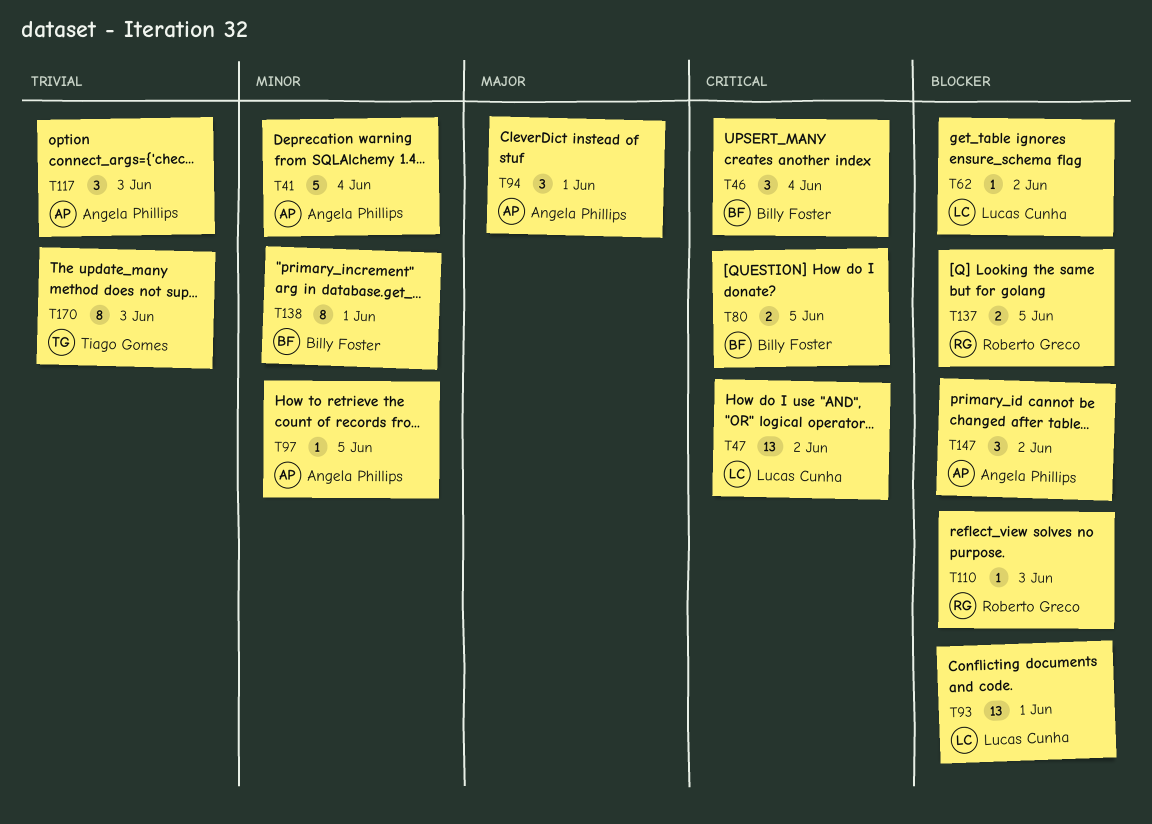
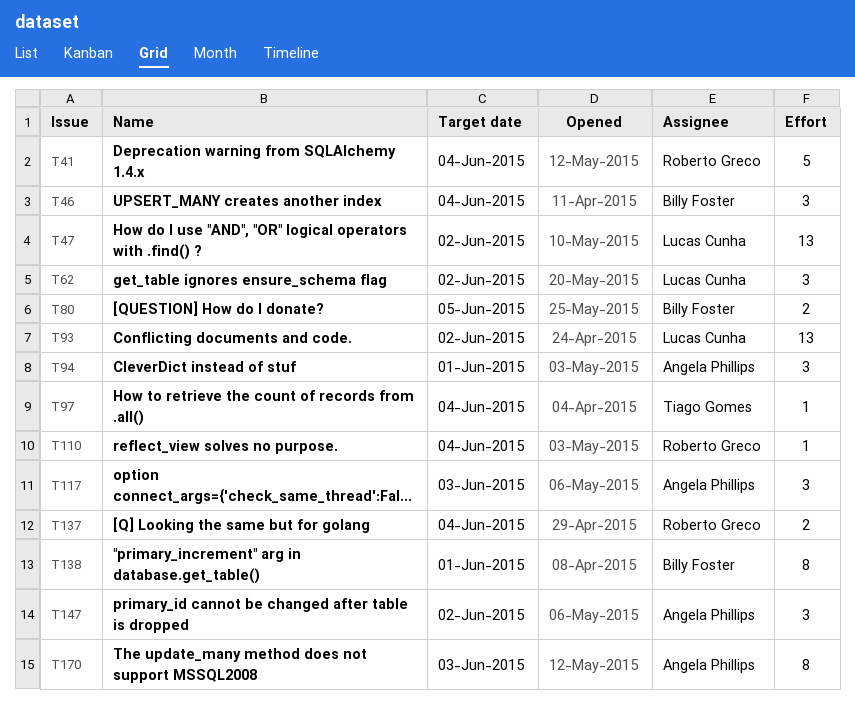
T41, owner: Angela Phillips -> Roberto Greco
T62, estimate: 1 -> 3
T93, due: Jun 1 -> Jun 2
T97, owner: Angela Phillips -> Tiago Gomes
T97, due: Jun 5 -> Jun 4
T110, due: Jun 3 -> Jun 4
T137, due: Jun 5 -> Jun 4
T170, owner: Tiago Gomes -> Angela Phillips

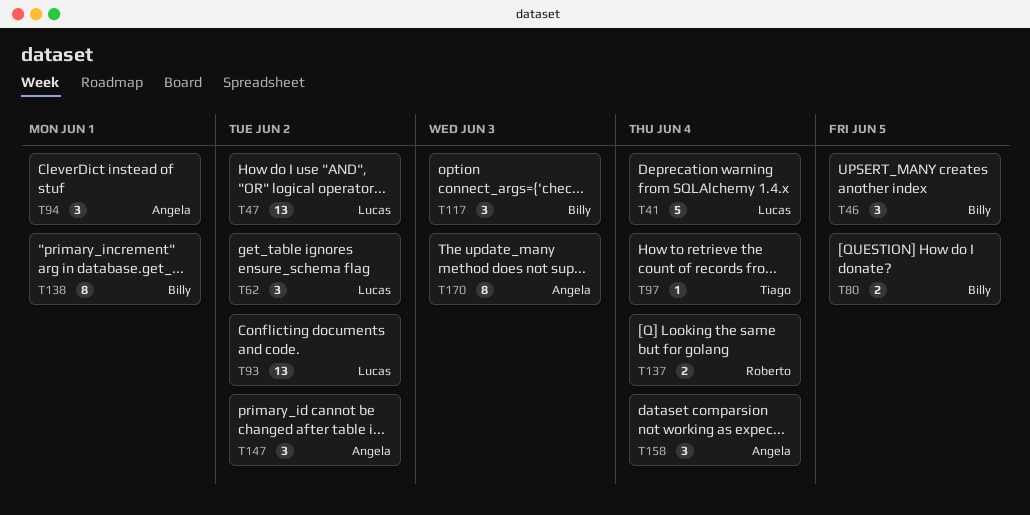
T41, owner: Roberto Greco -> Lucas Cunha
T46, due: Jun 4 -> Jun 5
T110: present -> none
T117, owner: Angela Phillips -> Billy Foster
T158: none -> present

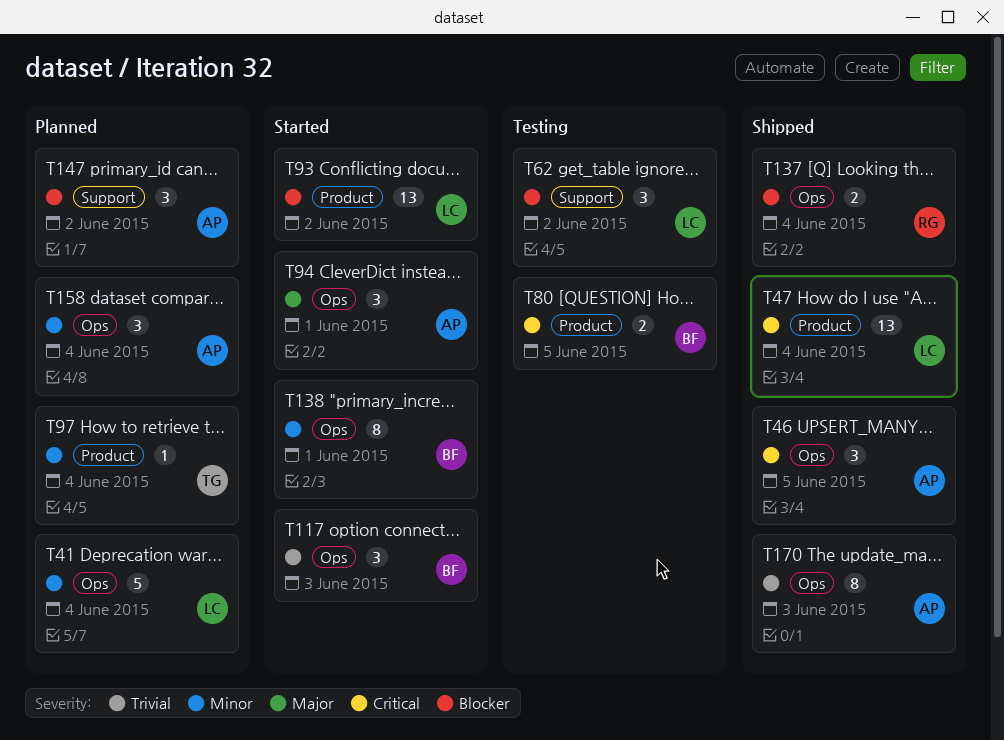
T46, owner: Billy -> Angela
T47, due: Jun 2 -> Jun 4

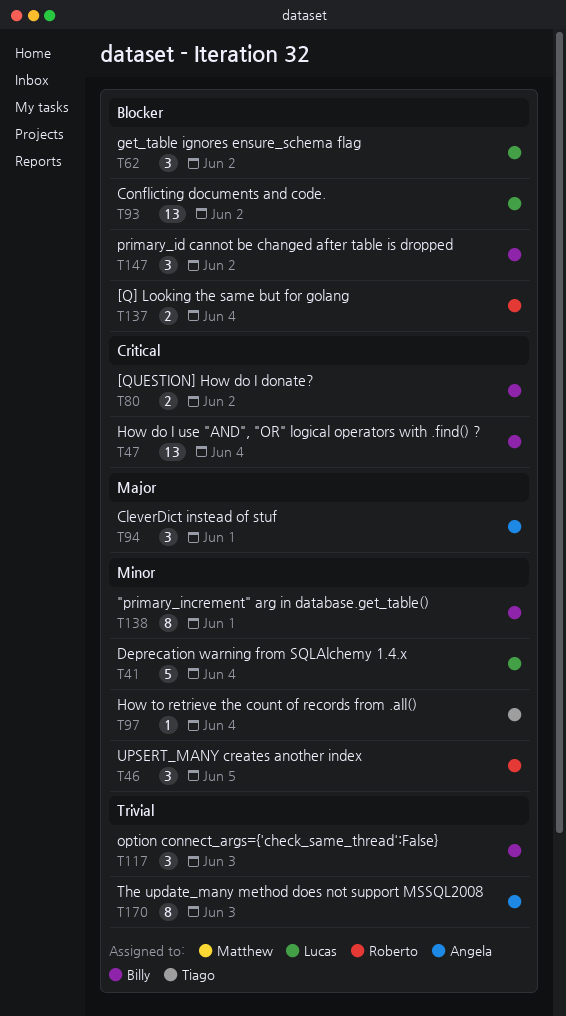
T46, owner: Angela -> Roberto
T46, priority: Critical -> Minor
T47, owner: Lucas -> Billy
T80, due: Jun 5 -> Jun 2
T147, owner: Angela -> Billy
T158: present -> none

